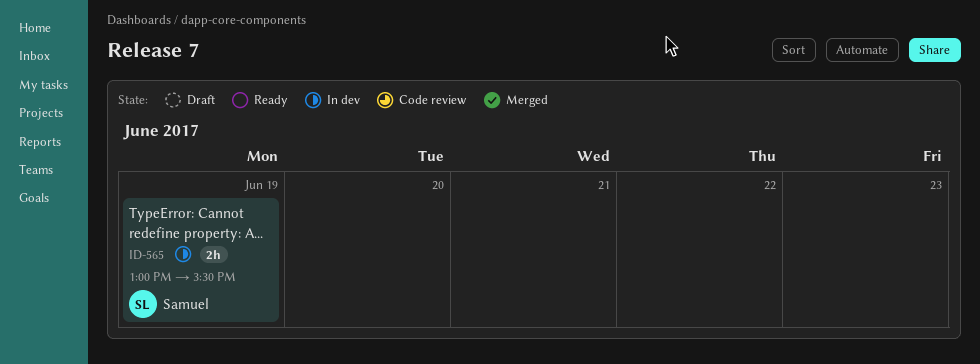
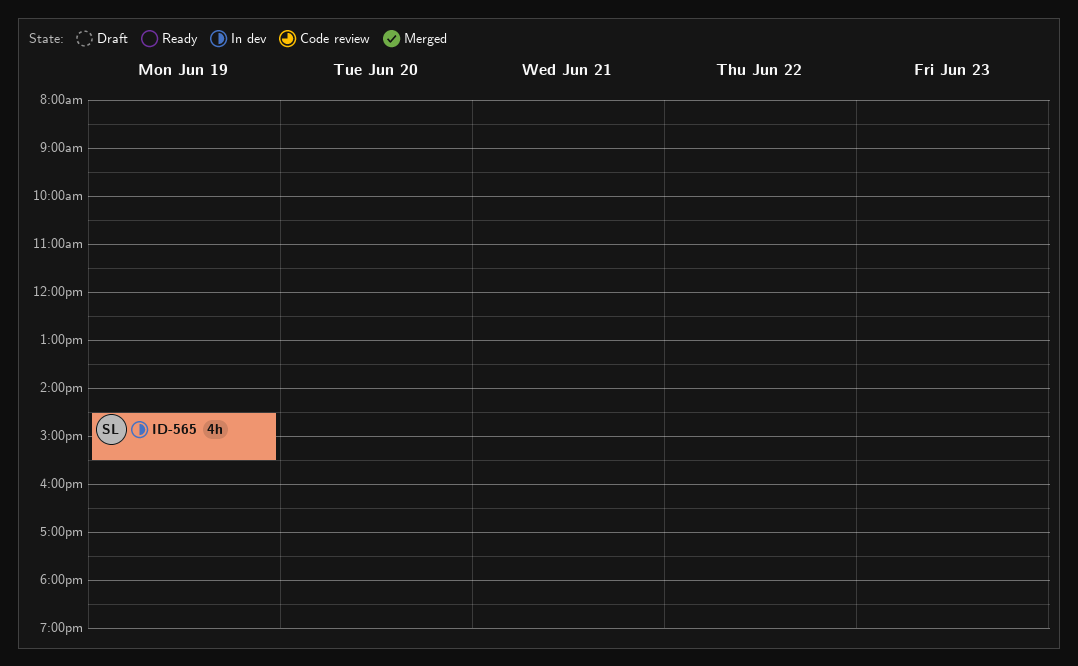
ID-565, estimate: 2h -> 4h
ID-565, begins: 13:00 -> 14:30

